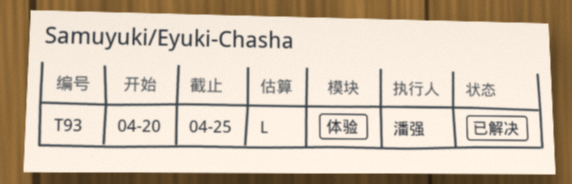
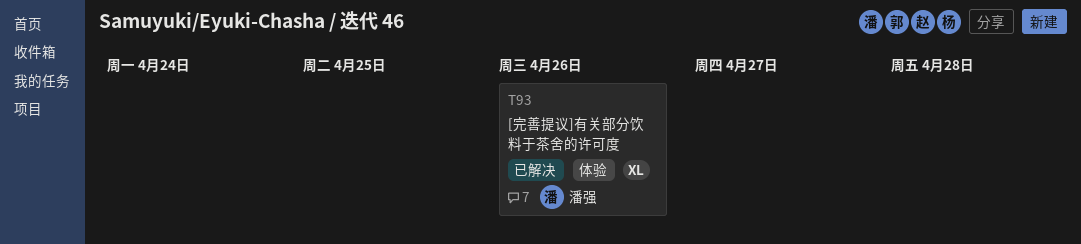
T93, estimate: L -> XL
T93, due: Apr 25 -> Apr 26

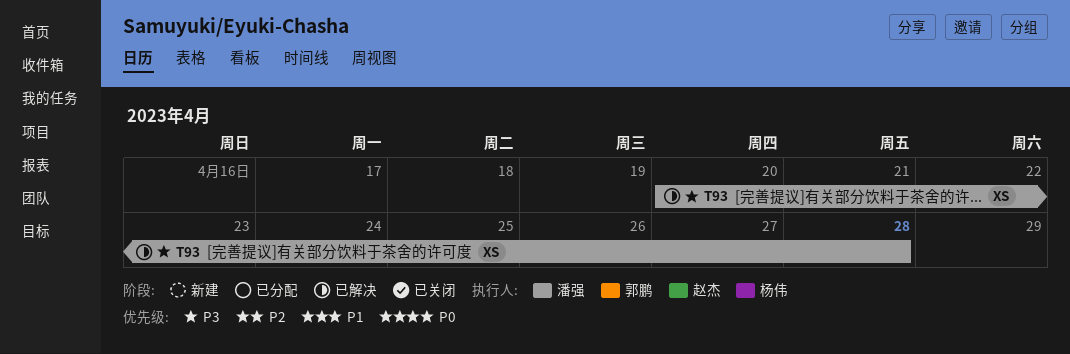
T93, estimate: XL -> XS
T93, due: Apr 26 -> Apr 28

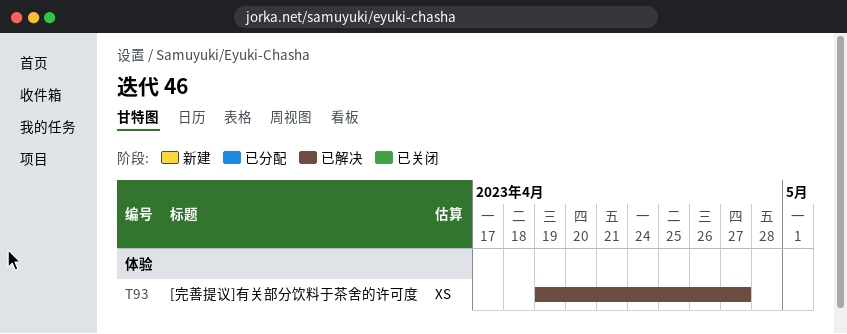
T93, start: Apr 20 -> Apr 19
T93, due: Apr 28 -> Apr 27

